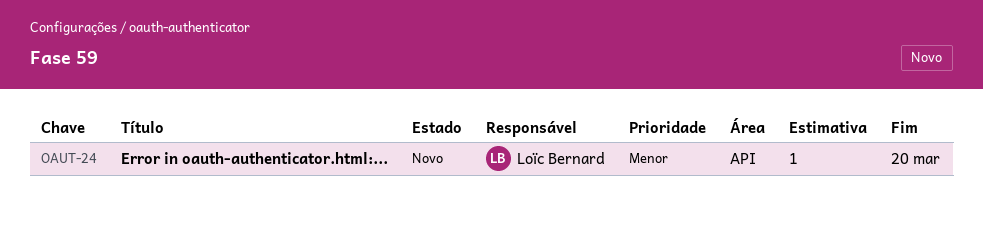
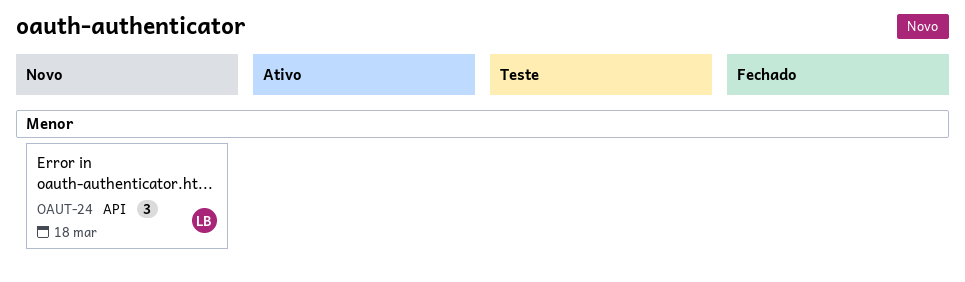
OAUT-24, estimate: 1 -> 3
OAUT-24, due: Mar 20 -> Mar 18

